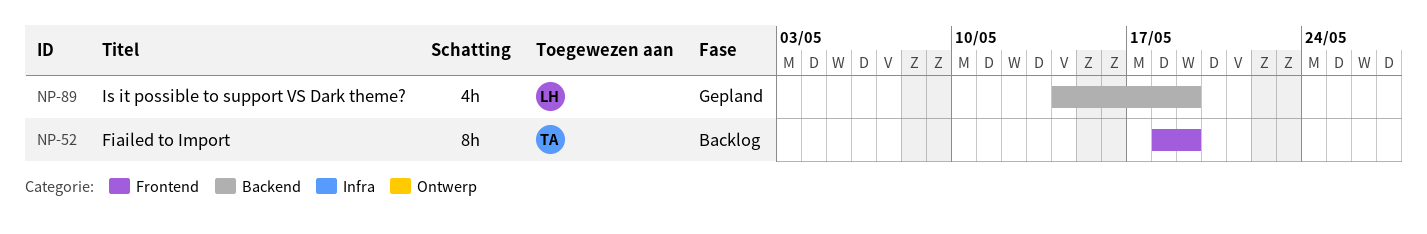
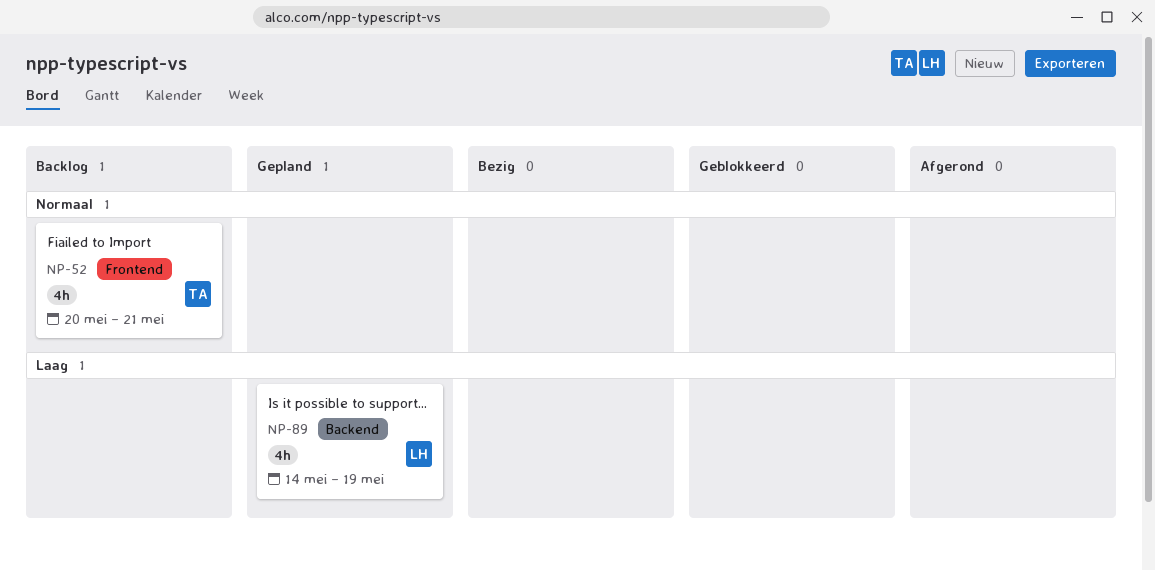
NP-52, estimate: 8h -> 4h
NP-52, start: May 18 -> May 20
NP-52, due: May 19 -> May 21

